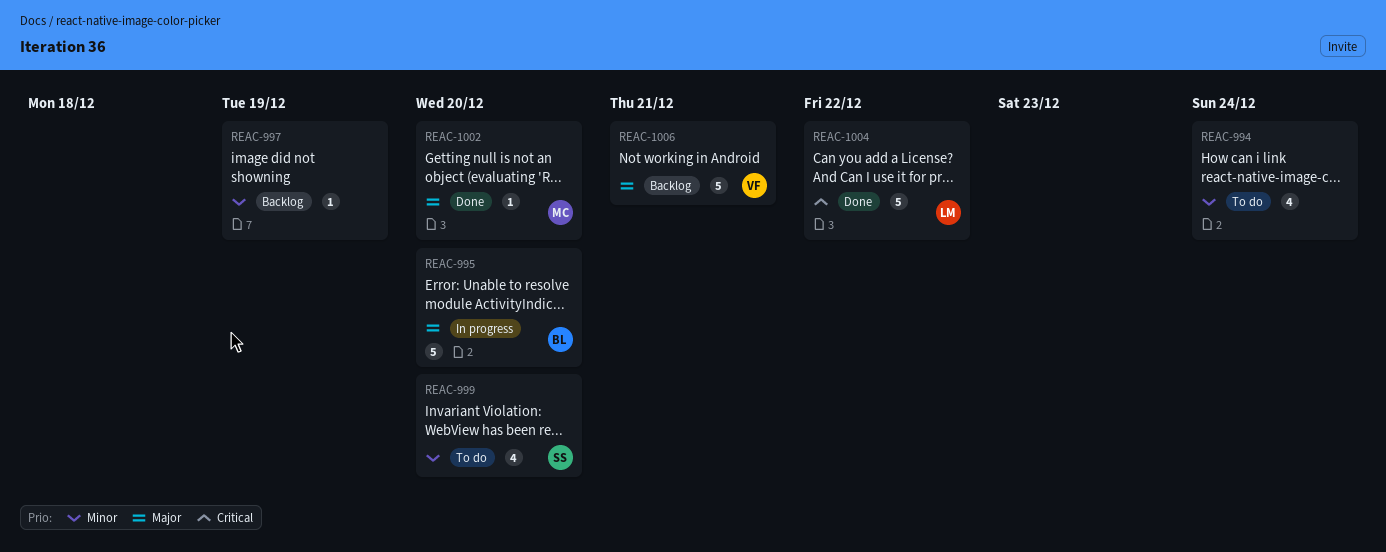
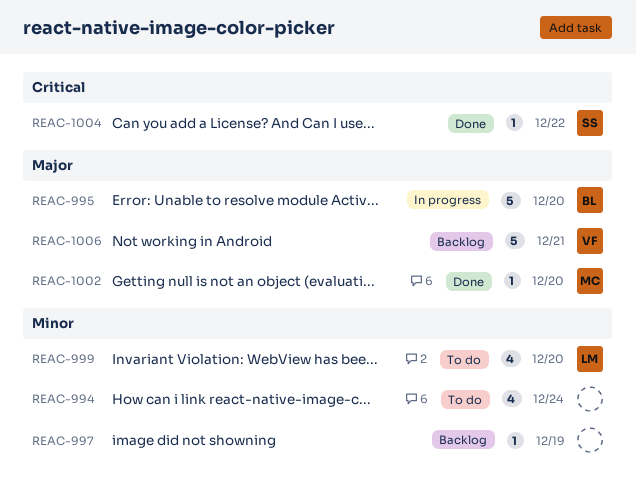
REAC-999, owner: SS -> LM
REAC-1004, owner: LM -> SS
REAC-1004, estimate: 5 -> 1

